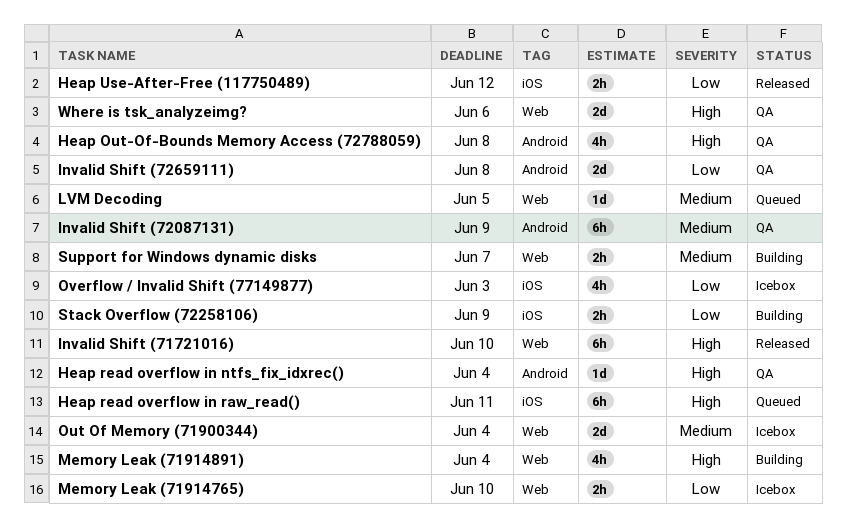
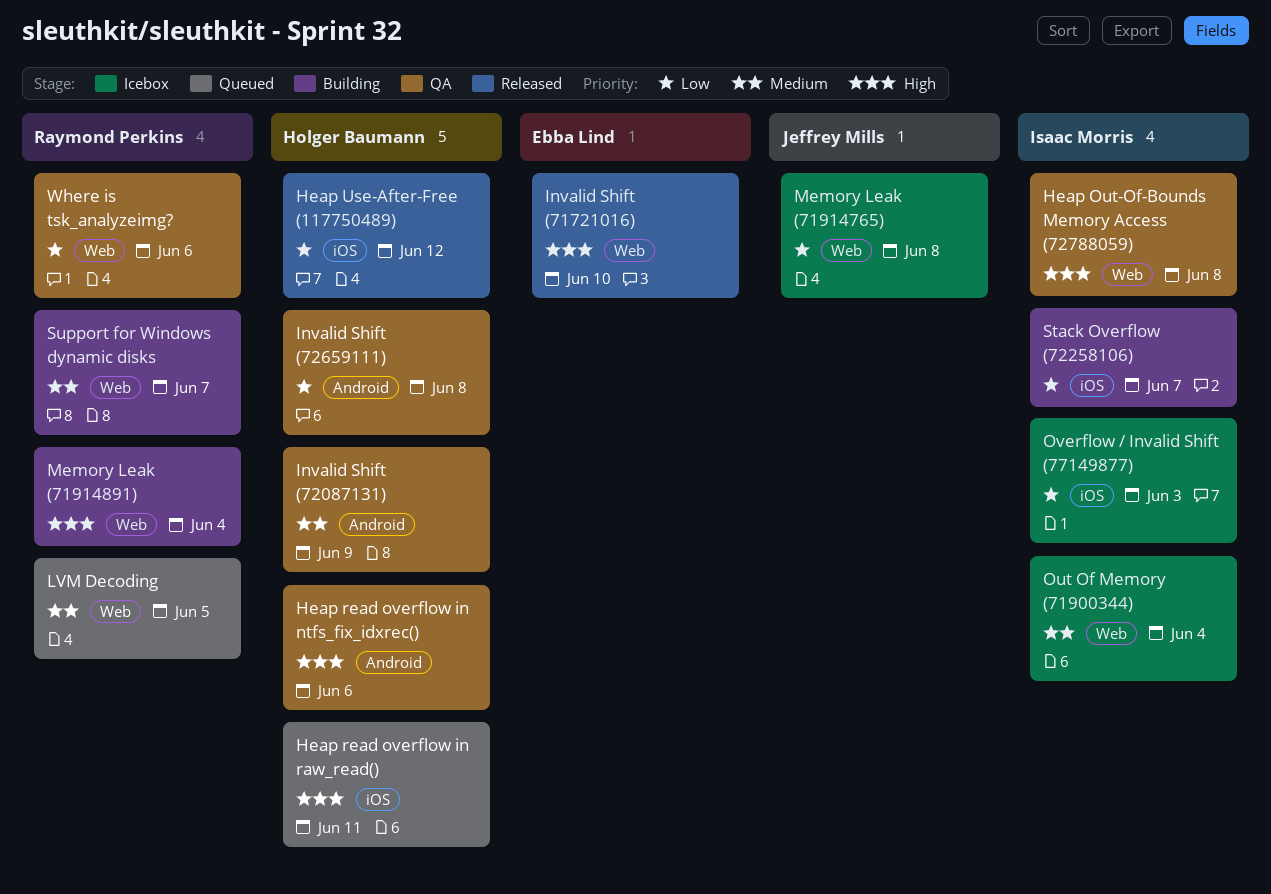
Heap Out-Of-Bounds Memory Access (72788059), label: Android -> Web
Heap read overflow in ntfs_fix_idxrec(), due: Jun 4 -> Jun 6
Memory Leak (71914765), due: Jun 10 -> Jun 8
Stack Overflow (72258106), due: Jun 9 -> Jun 7
Where is tsk_analyzeimg?, priority: High -> Low

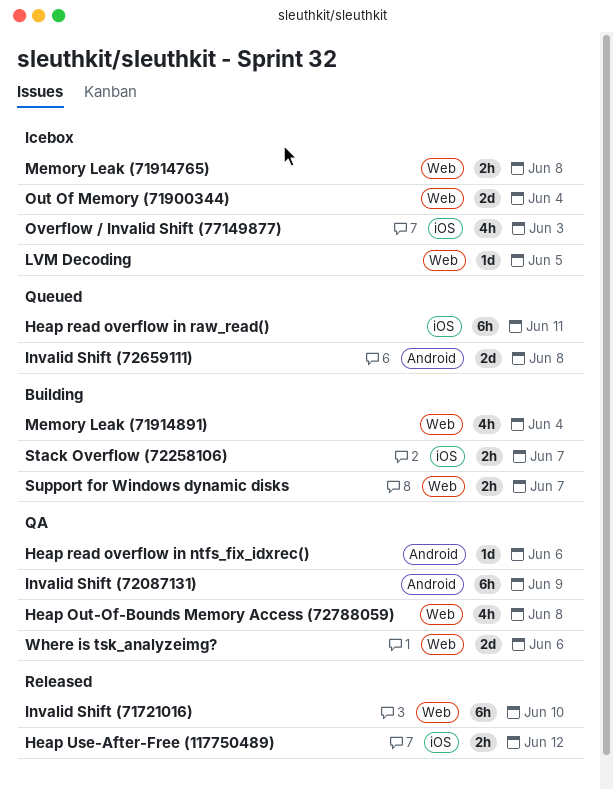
Invalid Shift (72659111), status: QA -> Queued
LVM Decoding, status: Queued -> Icebox

